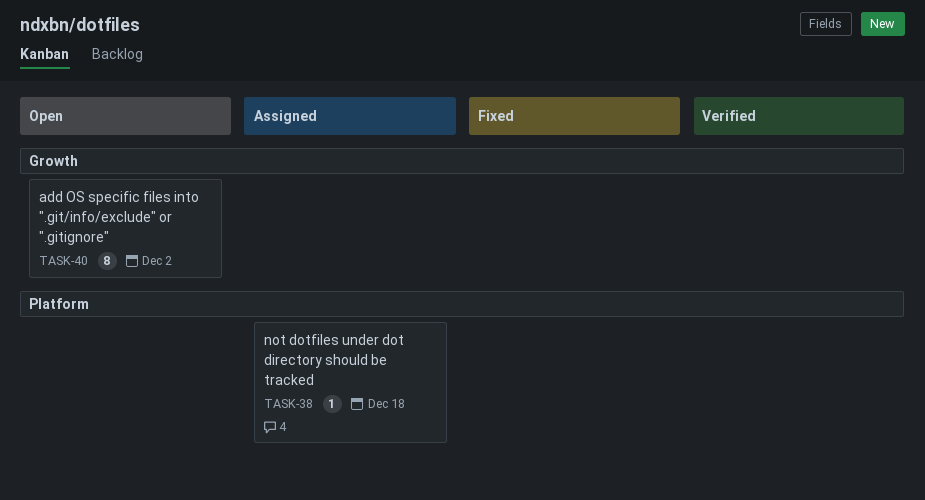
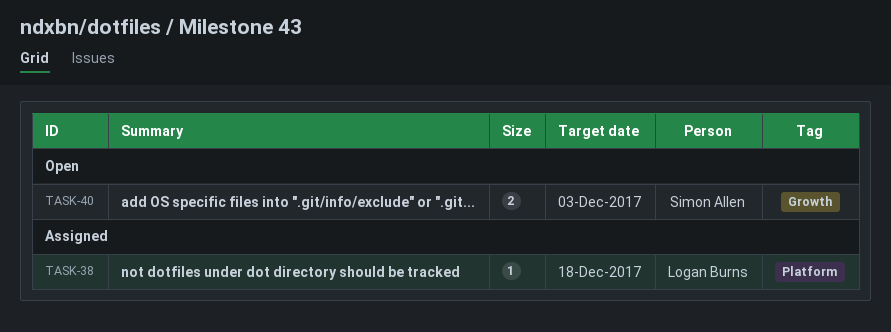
TASK-40, estimate: 8 -> 2
TASK-40, due: Dec 2 -> Dec 3

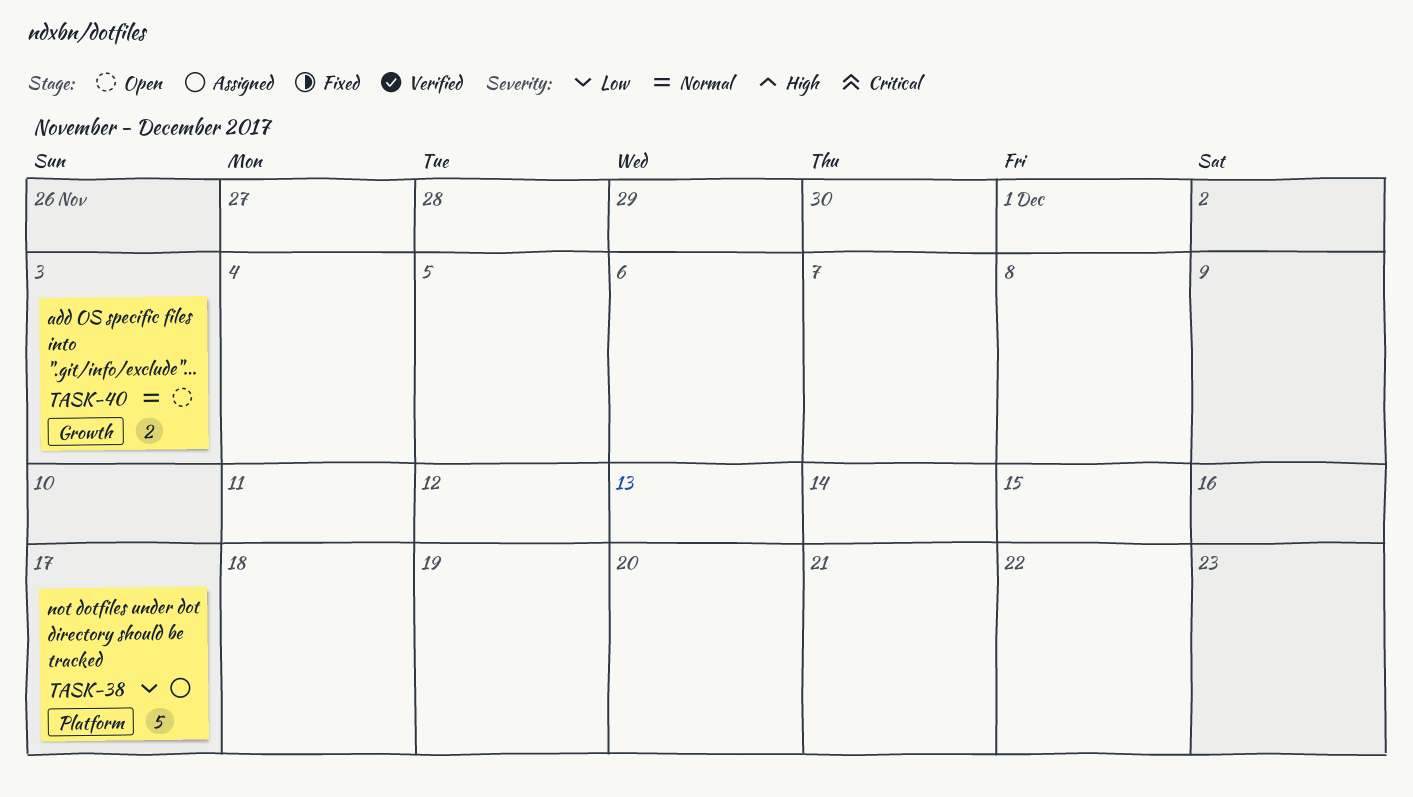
TASK-38, estimate: 1 -> 5
TASK-38, due: Dec 18 -> Dec 17

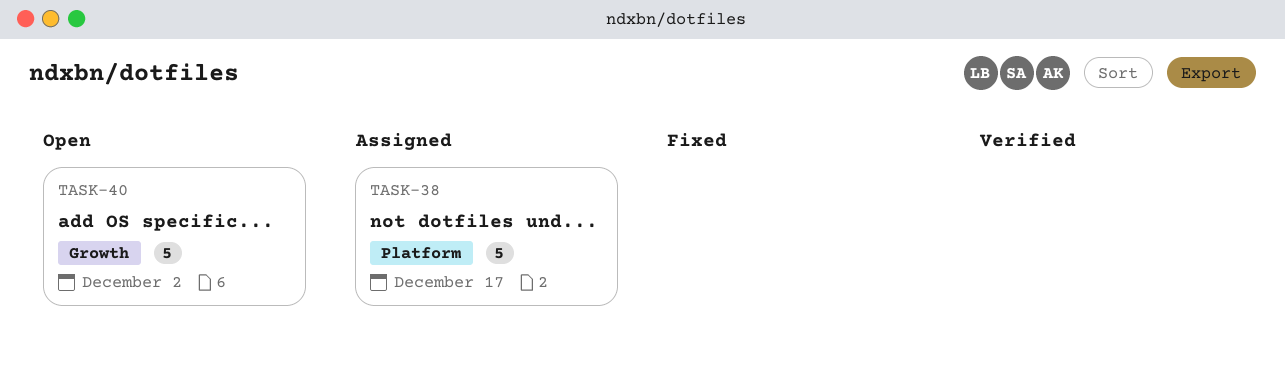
TASK-40, estimate: 2 -> 5
TASK-40, due: Dec 3 -> Dec 2

